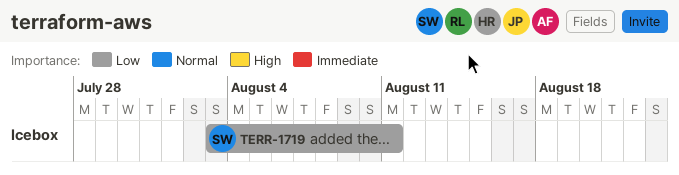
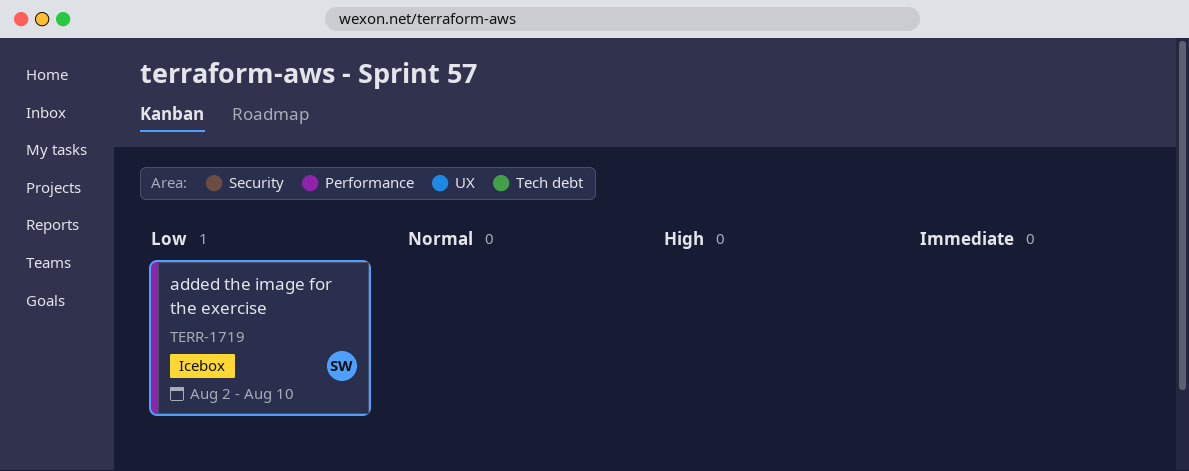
TERR-1719, start: Aug 3 -> Aug 2
TERR-1719, due: Aug 11 -> Aug 10

